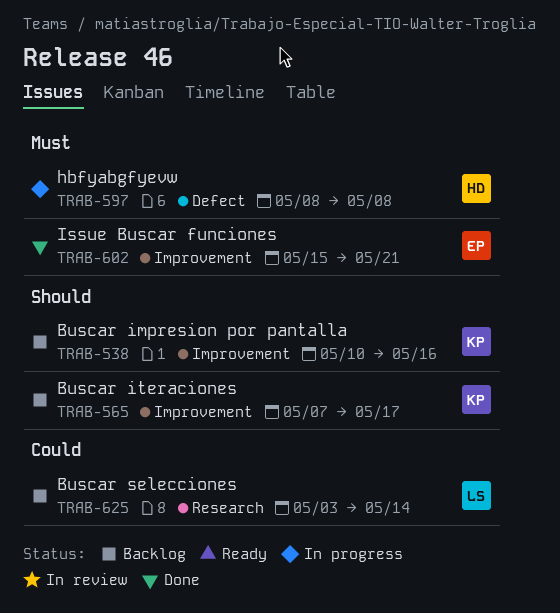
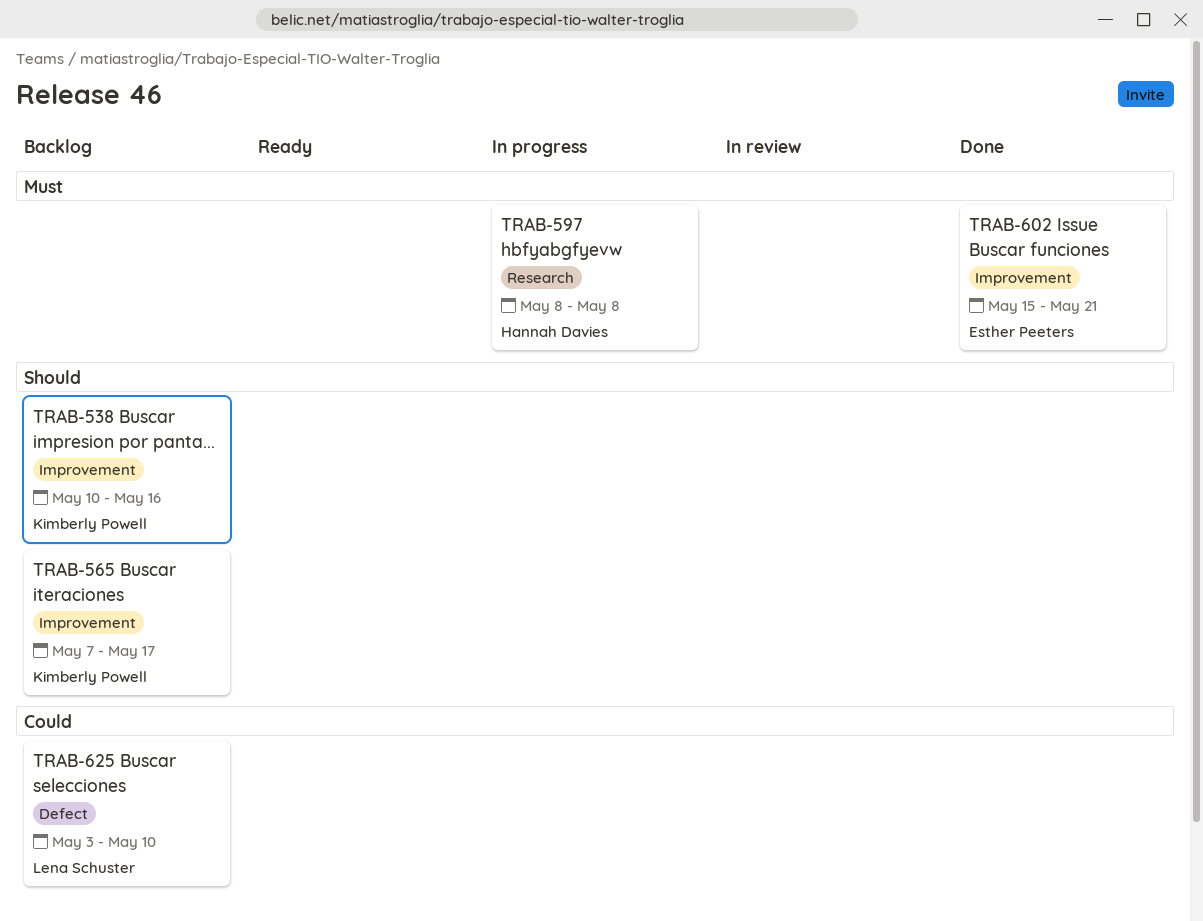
TRAB-597, label: Defect -> Research
TRAB-625, label: Research -> Defect
TRAB-625, due: May 14 -> May 10

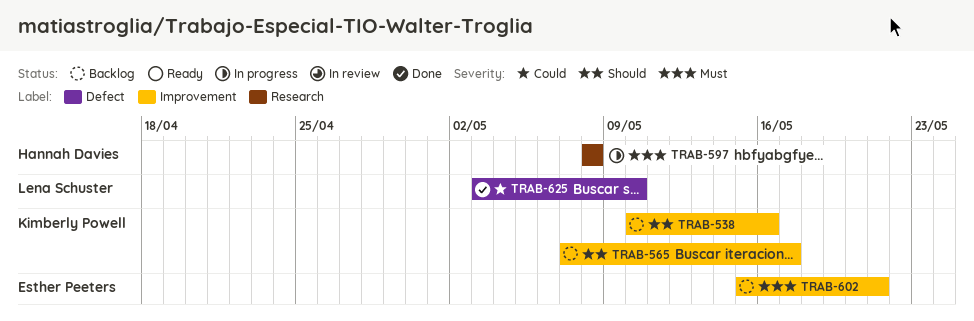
TRAB-602, status: Done -> Backlog
TRAB-625, status: Backlog -> Done

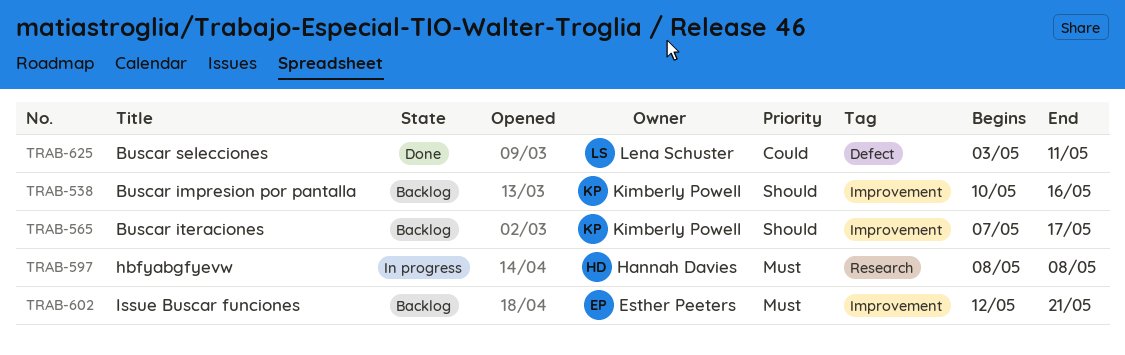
TRAB-602, start: May 15 -> May 12
TRAB-625, due: May 10 -> May 11

